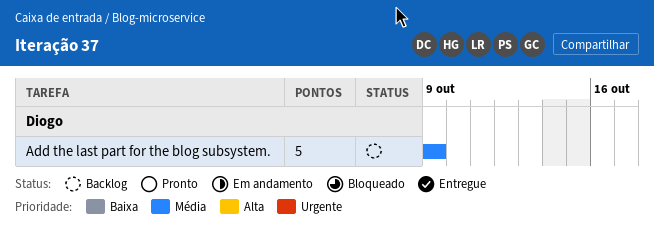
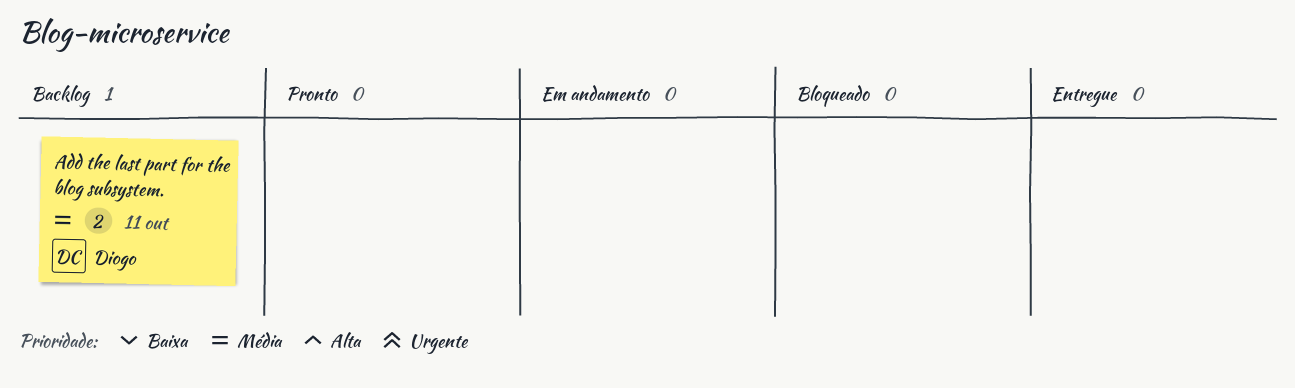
Add the last part for the blog subsystem., estimate: 5 -> 2
Add the last part for the blog subsystem., due: Oct 9 -> Oct 11

